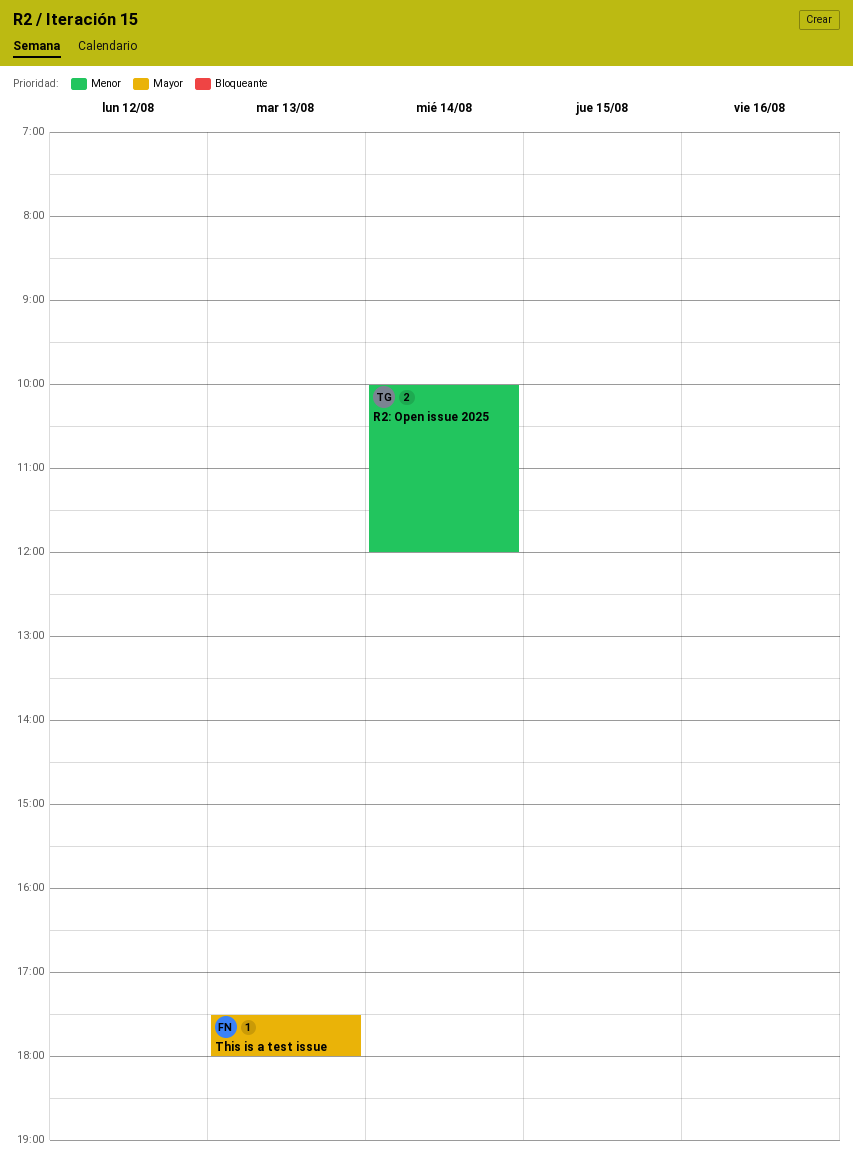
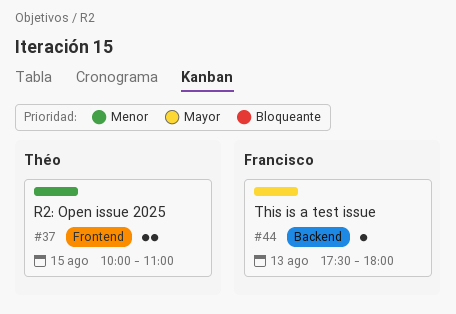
R2: Open issue 2025, day: Aug 14 -> Aug 15
R2: Open issue 2025, ends: 12:00 -> 11:00

